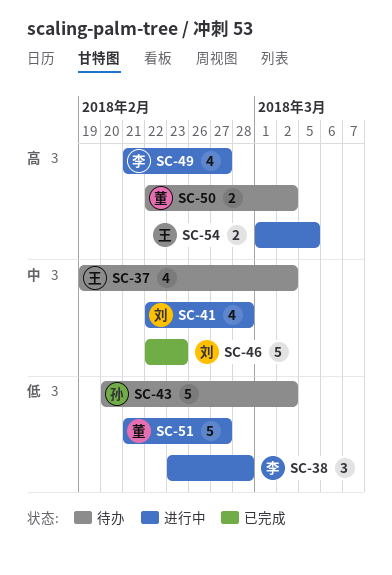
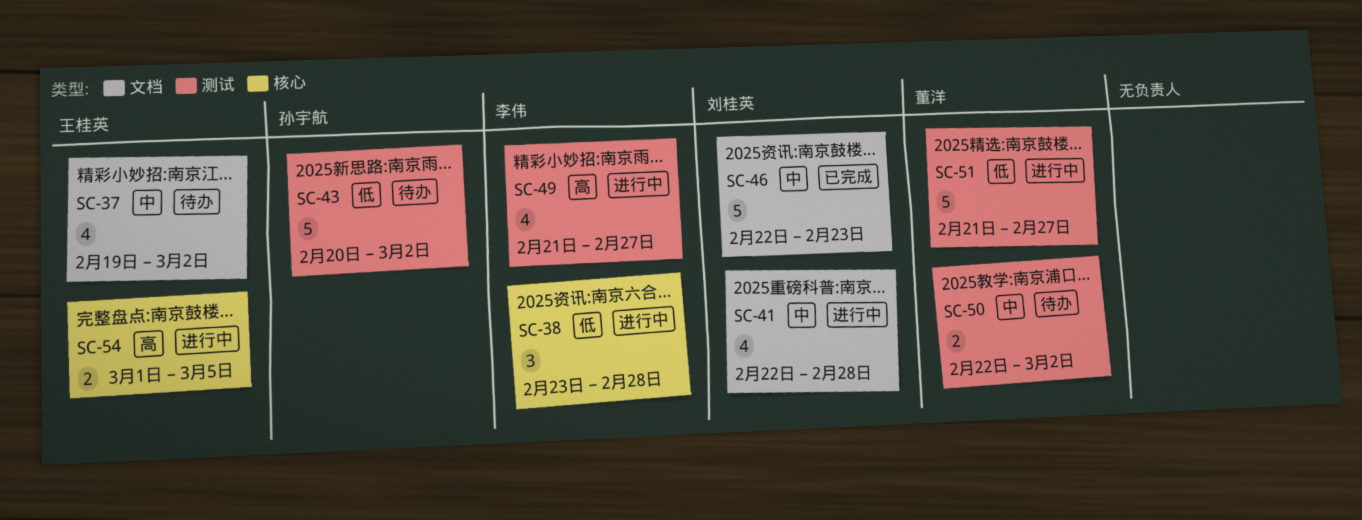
SC-50, priority: 高 -> 中

